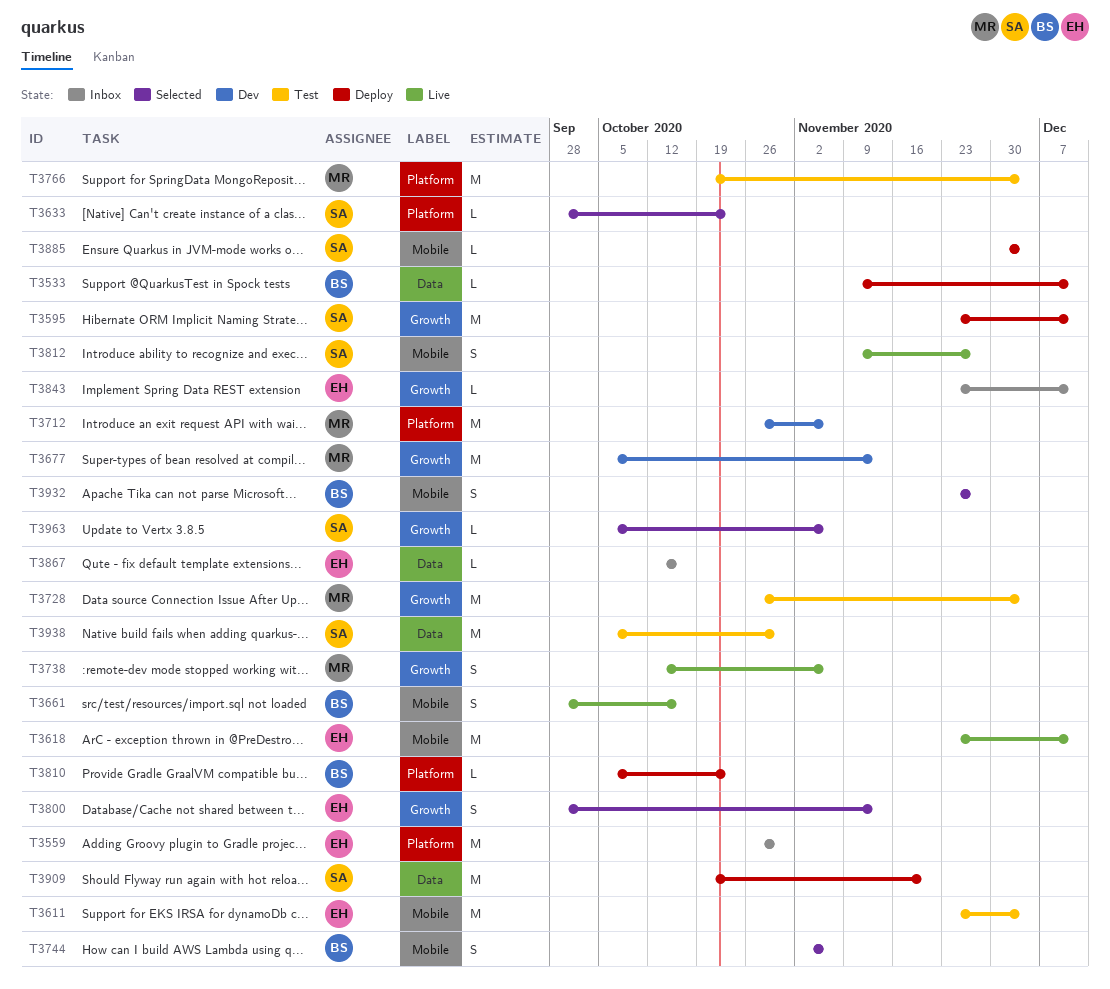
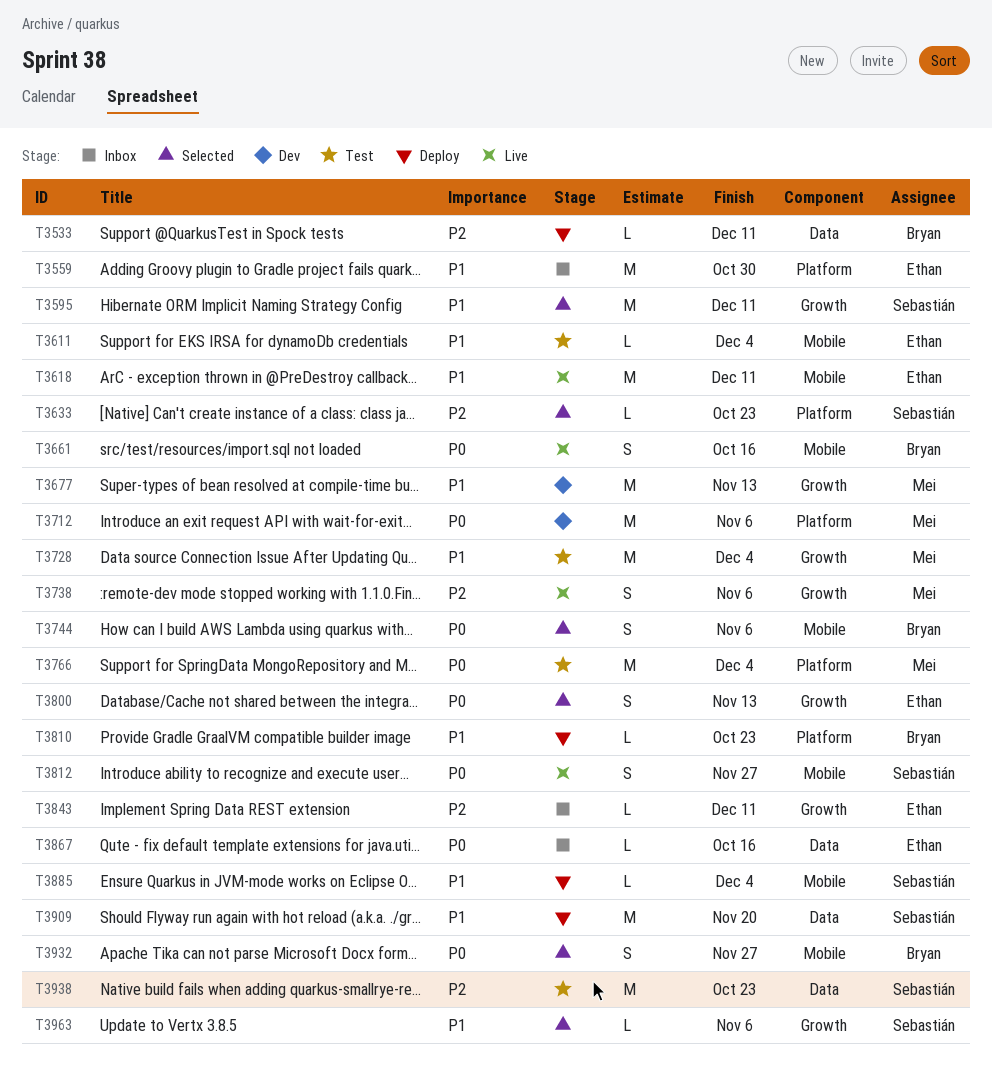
T3595, status: Deploy -> Selected
T3611, estimate: M -> L
T3938, due: Oct 30 -> Oct 23

